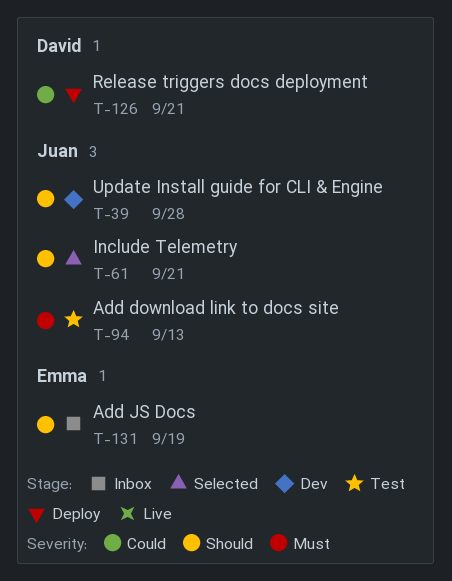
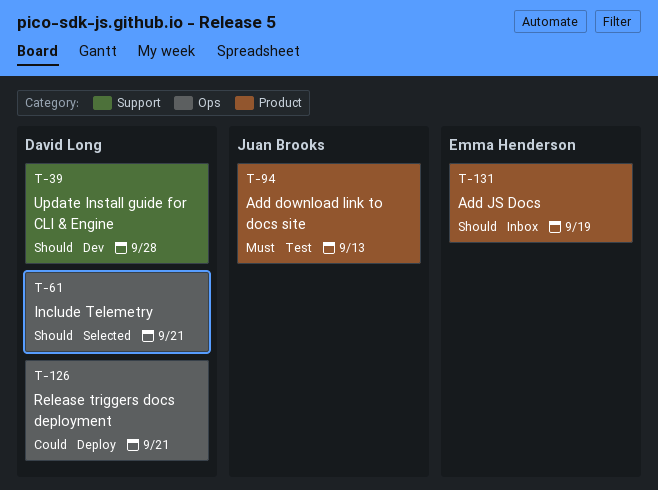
T-39, owner: Juan Brooks -> David Long
T-61, owner: Juan Brooks -> David Long

